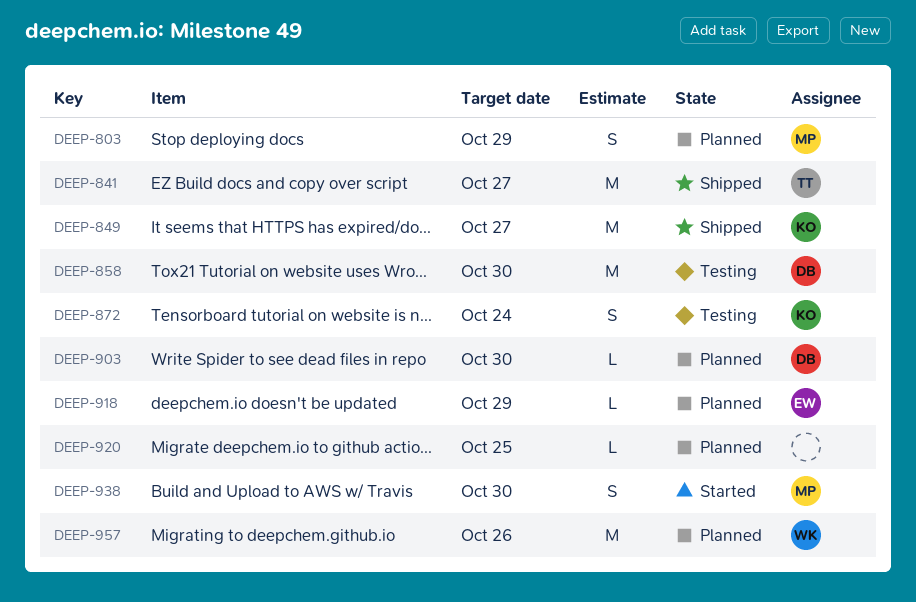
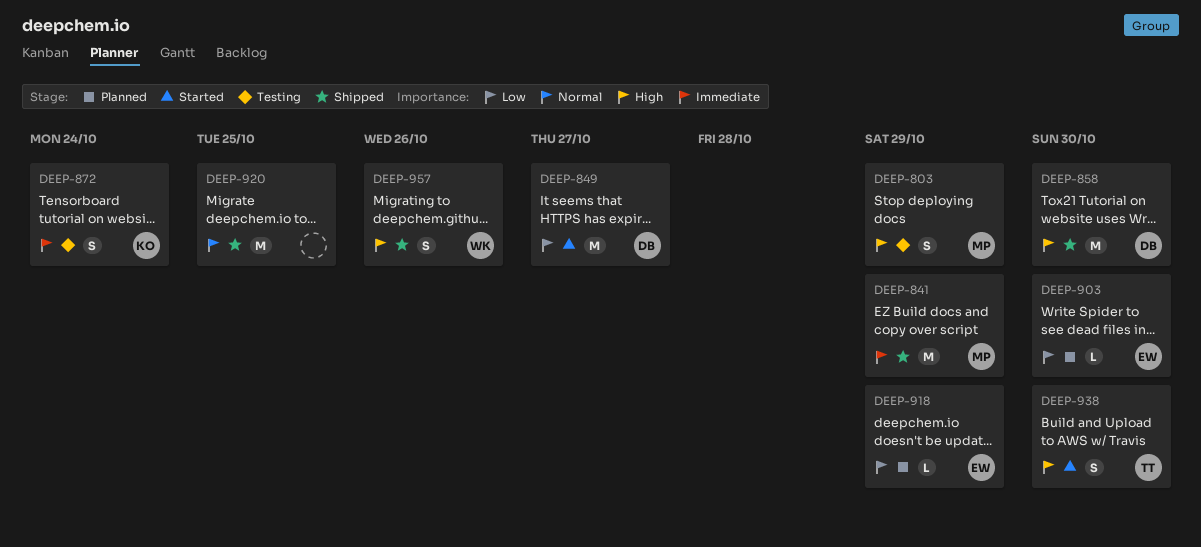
DEEP-803, status: Planned -> Testing
DEEP-841, owner: TT -> MP
DEEP-841, due: Oct 27 -> Oct 29
DEEP-849, status: Shipped -> Started
DEEP-849, owner: KO -> DB
DEEP-858, status: Testing -> Shipped
DEEP-903, owner: DB -> EW
DEEP-920, status: Planned -> Shipped
DEEP-920, estimate: L -> M
DEEP-938, owner: MP -> TT
DEEP-957, status: Planned -> Shipped
DEEP-957, estimate: M -> S

